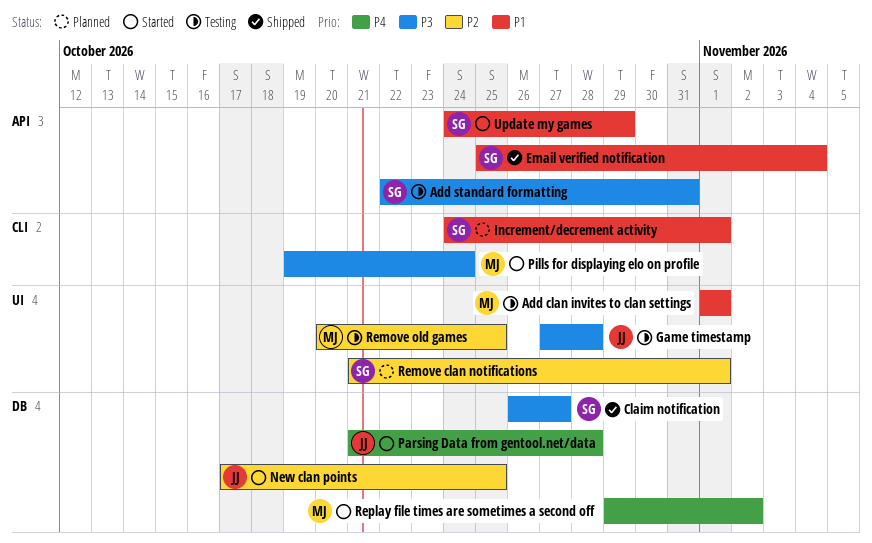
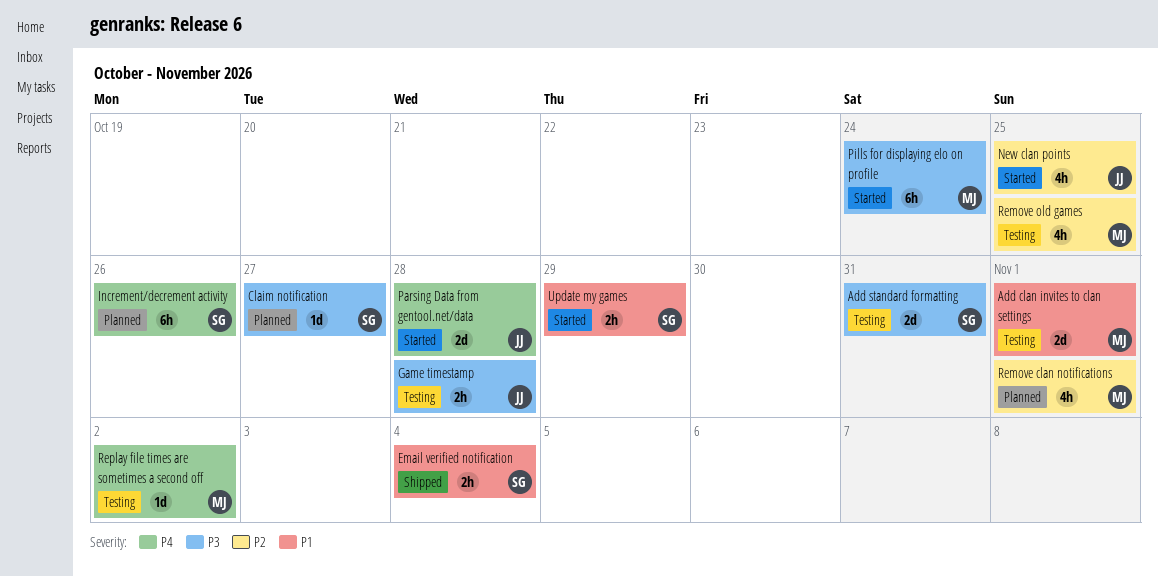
Claim notification, status: Shipped -> Planned
Increment/decrement activity, priority: P1 -> P4
Increment/decrement activity, due: Nov 1 -> Oct 26
Remove clan notifications, owner: SG -> MJ
Replay file times are sometimes a second off, status: Started -> Testing

